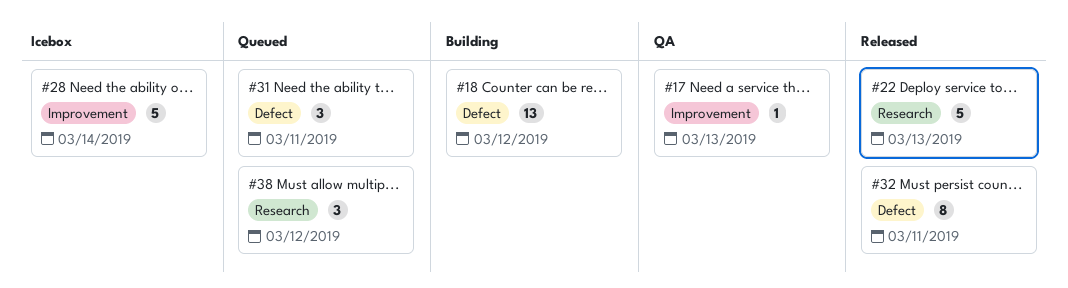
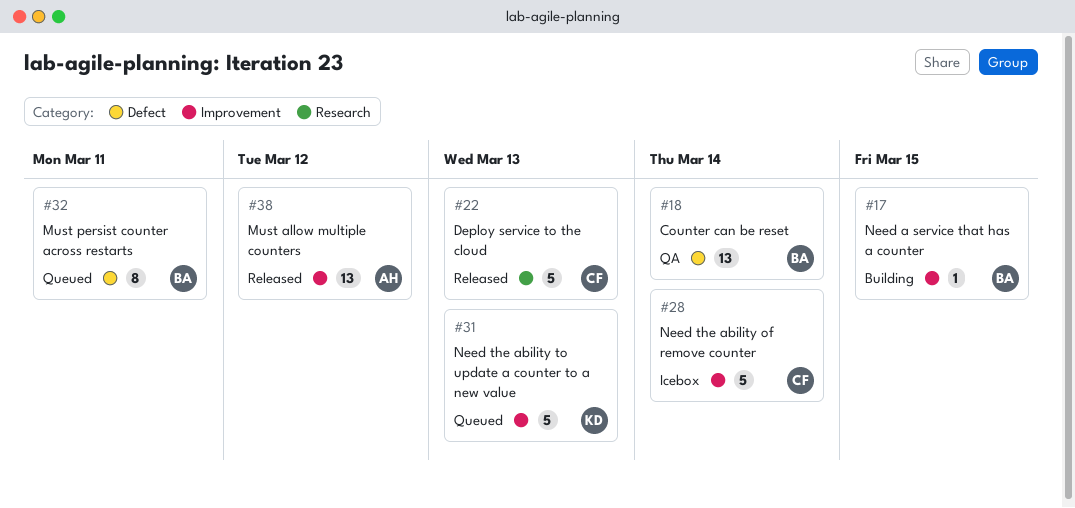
#17, status: QA -> Building
#17, due: Mar 13 -> Mar 15
#18, status: Building -> QA
#18, due: Mar 12 -> Mar 14
#31, label: Defect -> Improvement
#31, estimate: 3 -> 5
#31, due: Mar 11 -> Mar 13
#32, status: Released -> Queued
#38, status: Queued -> Released
#38, label: Research -> Improvement
#38, estimate: 3 -> 13

